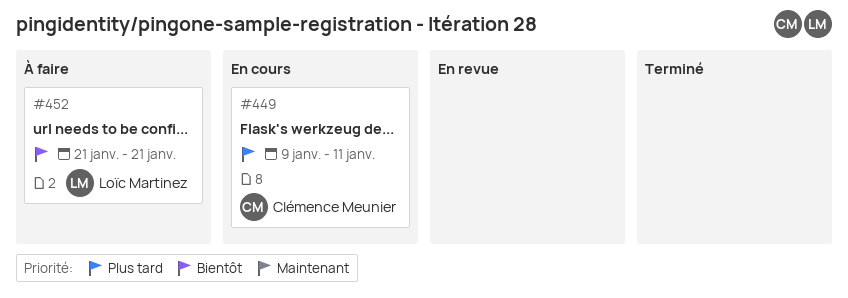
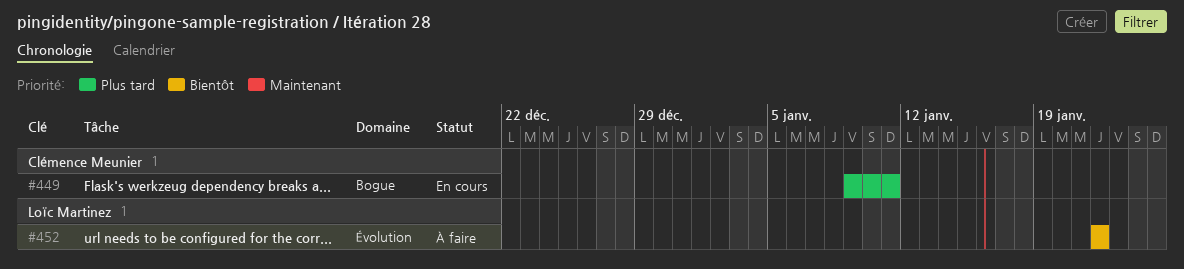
#452, start: Jan 21 -> Jan 22
#452, due: Jan 21 -> Jan 22

